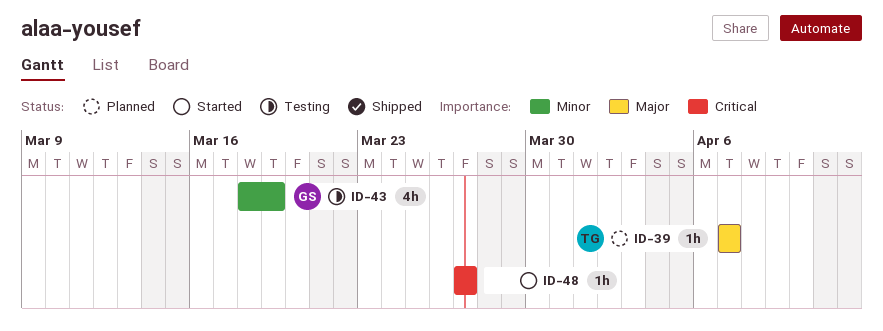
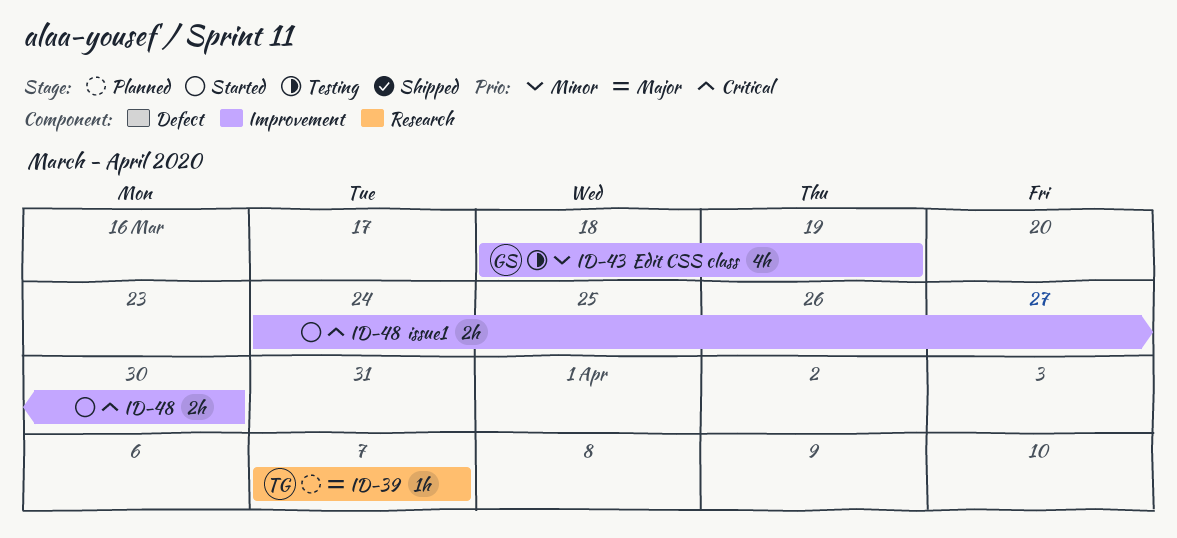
ID-48, estimate: 1h -> 2h
ID-48, start: Mar 27 -> Mar 24
ID-48, due: Mar 27 -> Mar 30

